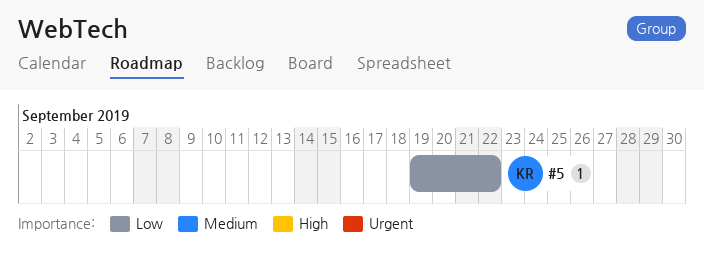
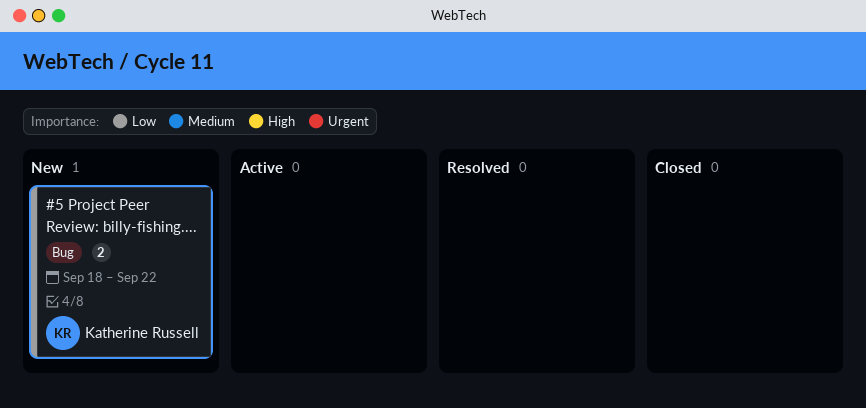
#5, estimate: 1 -> 2
#5, start: Sep 19 -> Sep 18

